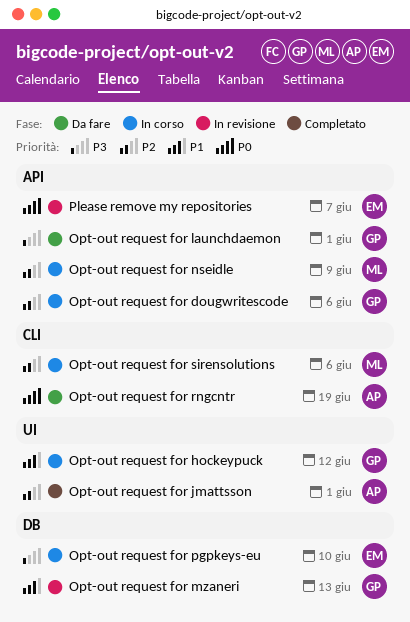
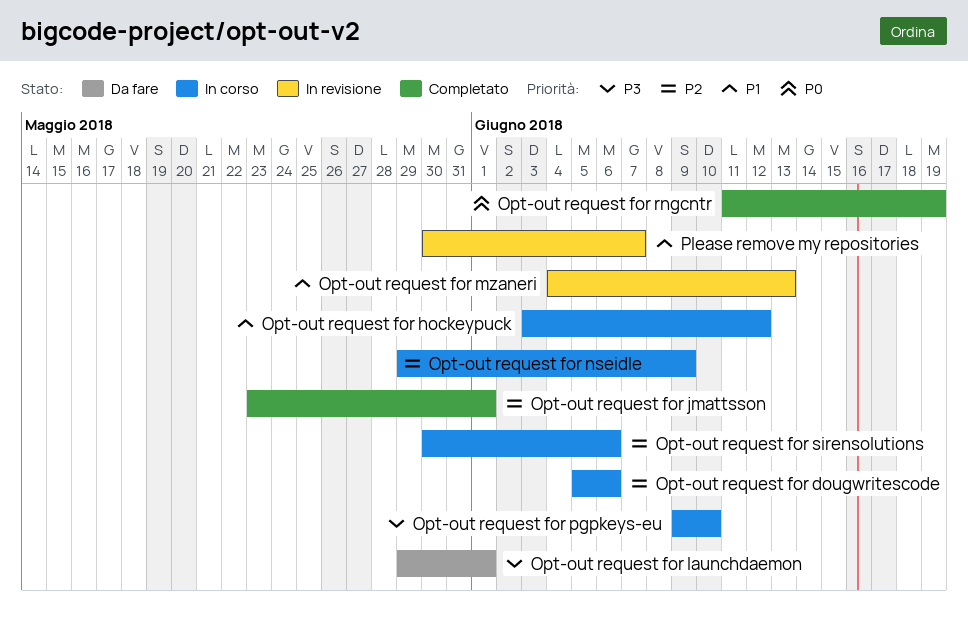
Opt-out request for rngcntr, status: Da fare -> Completato
Please remove my repositories, priority: P0 -> P1

